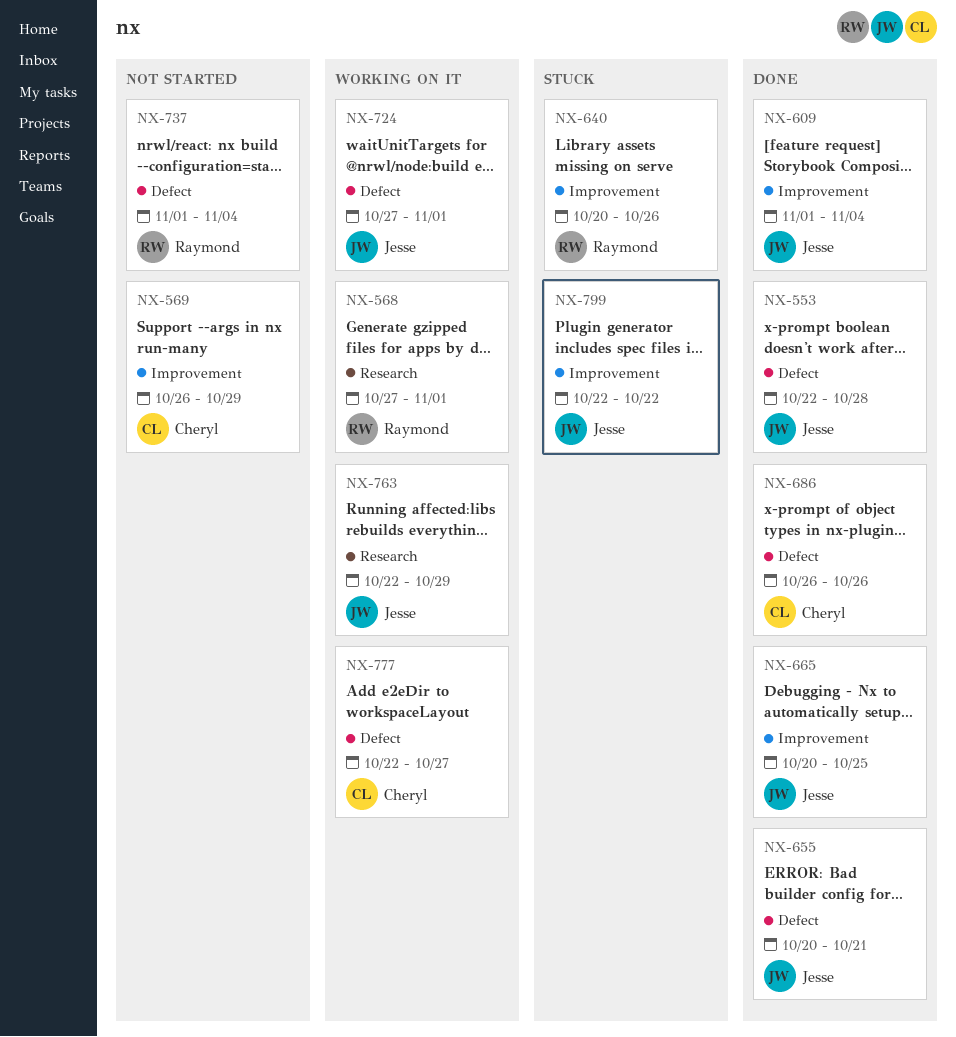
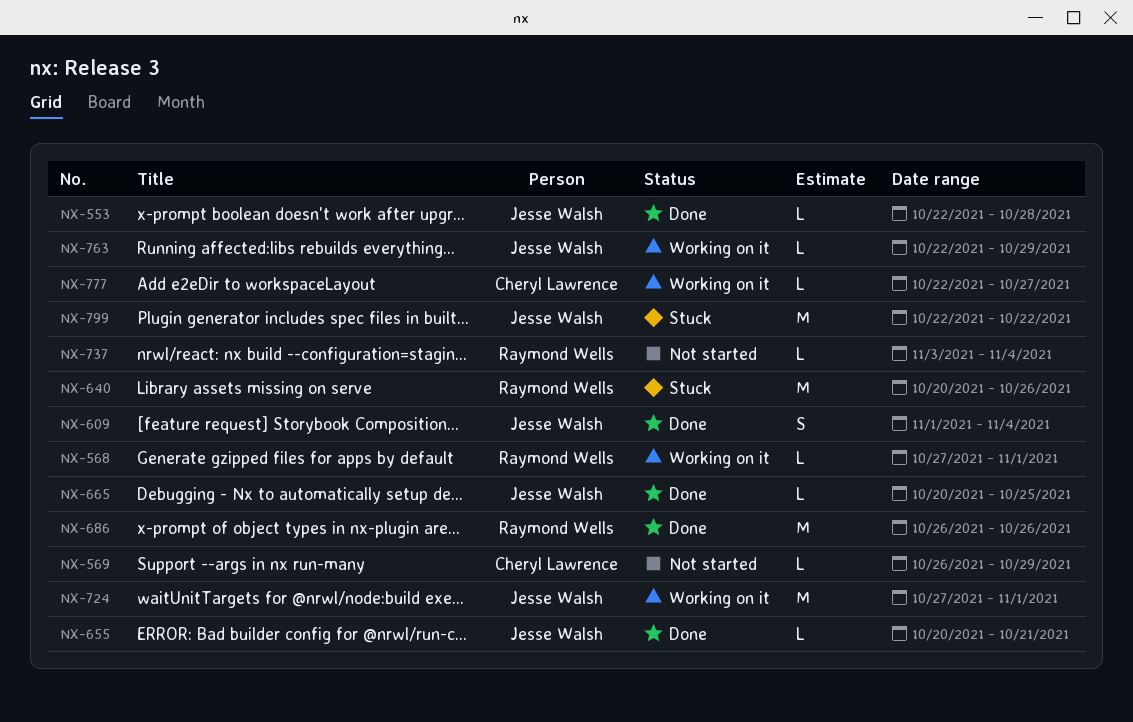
NX-686, owner: Cheryl Lawrence -> Raymond Wells
NX-737, start: Nov 1 -> Nov 3

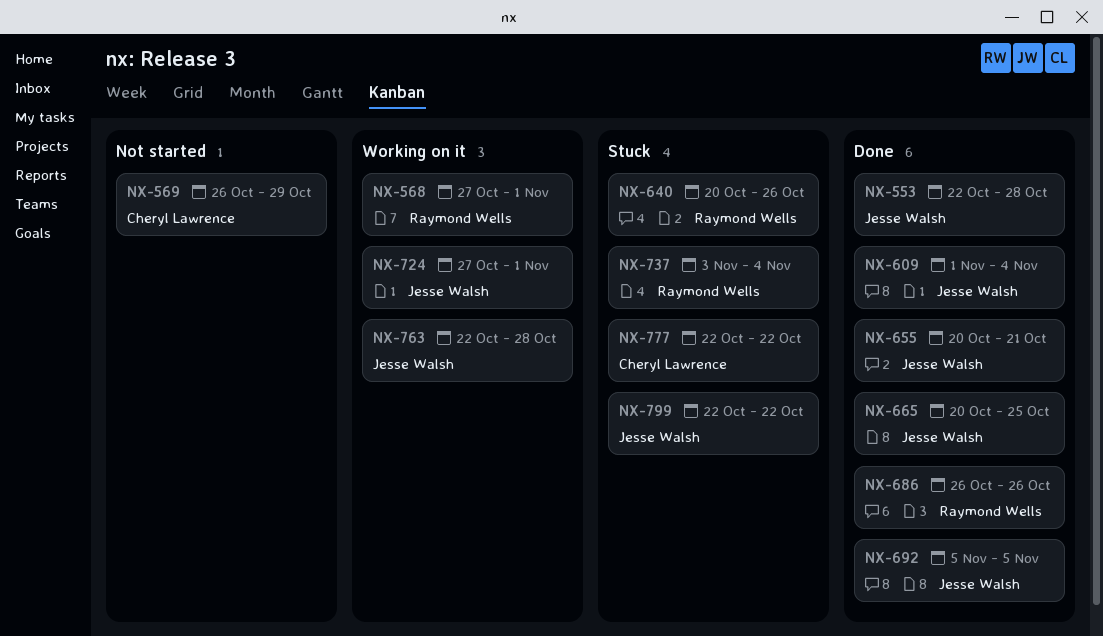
NX-692: none -> present
NX-737, status: Not started -> Stuck
NX-763, due: Oct 29 -> Oct 28
NX-777, status: Working on it -> Stuck
NX-777, due: Oct 27 -> Oct 22

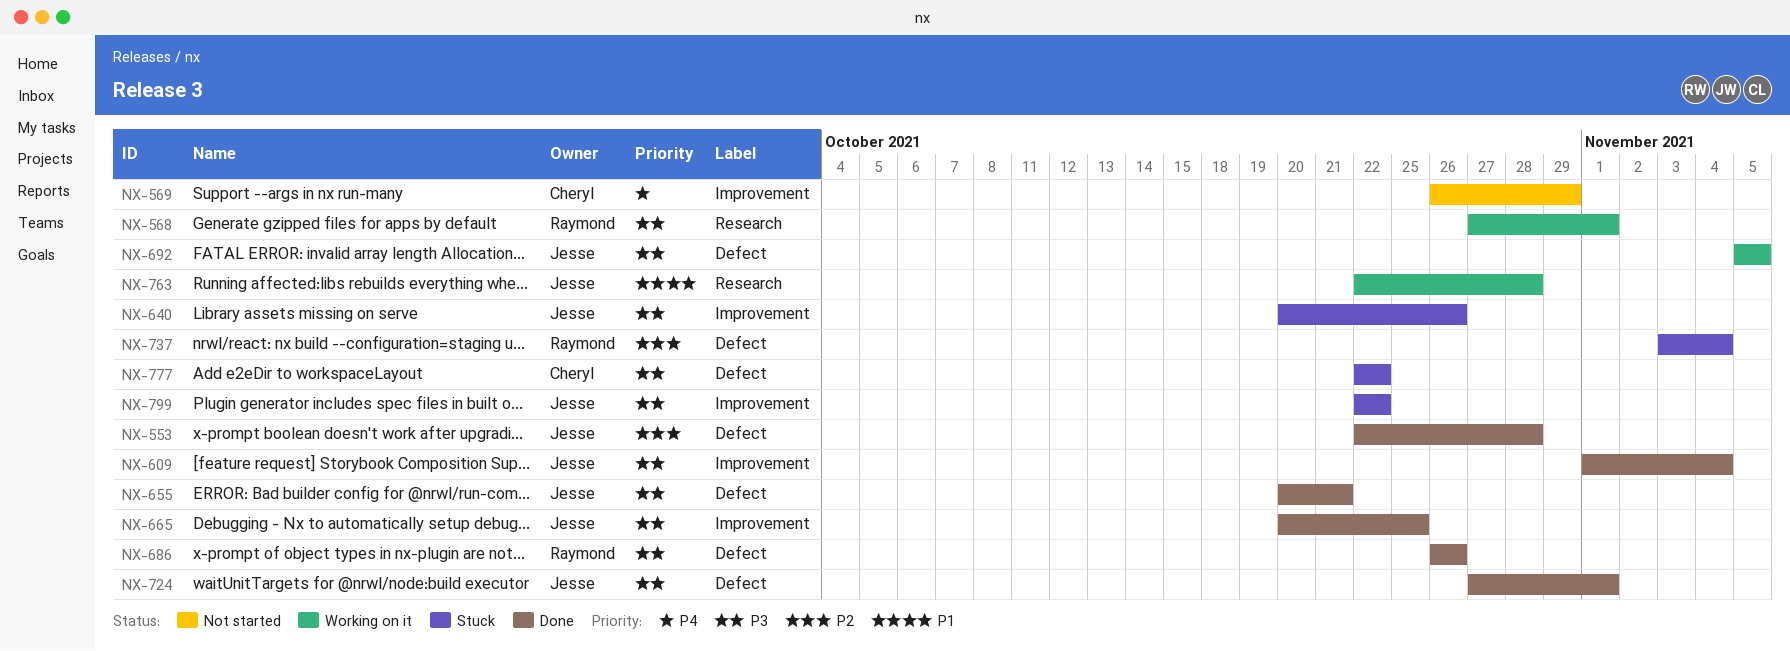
NX-640, owner: Raymond Wells -> Jesse Walsh
NX-692, status: Done -> Working on it
NX-724, status: Working on it -> Done

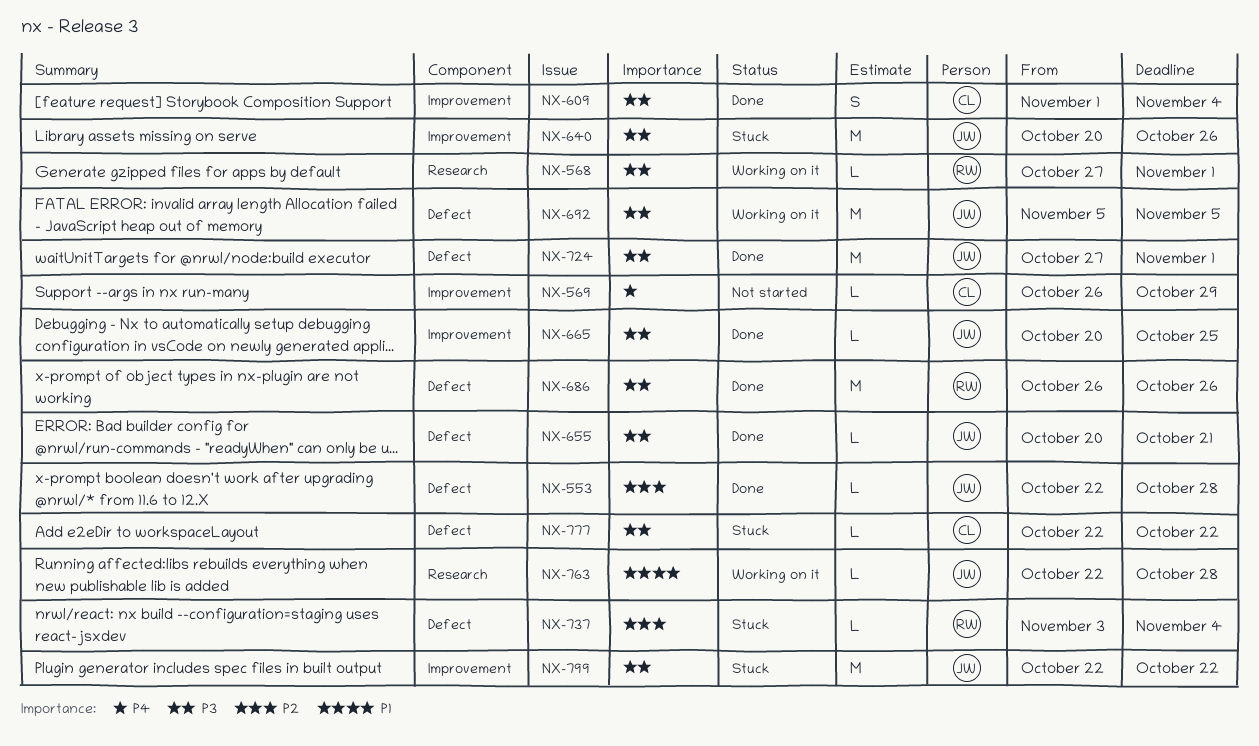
NX-609, owner: Jesse -> Cheryl

